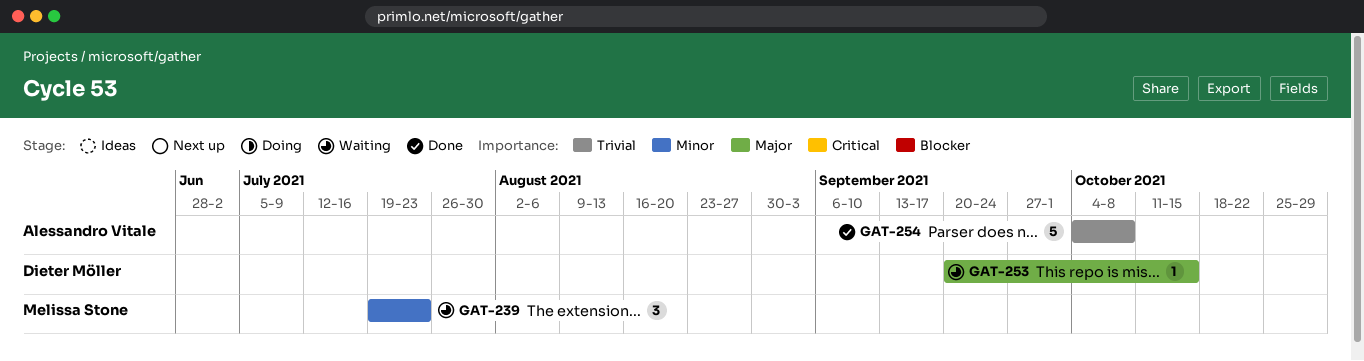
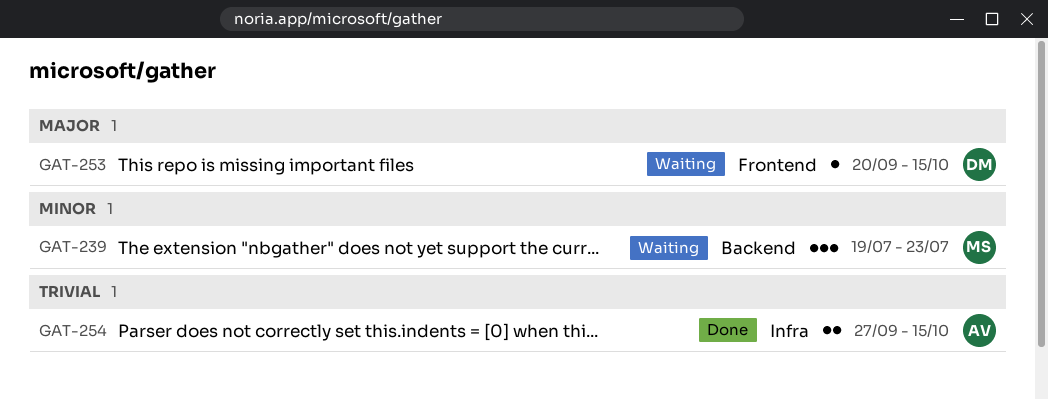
GAT-254, estimate: 5 -> 2
GAT-254, start: Oct 4 -> Sep 27
GAT-254, due: Oct 8 -> Oct 15

